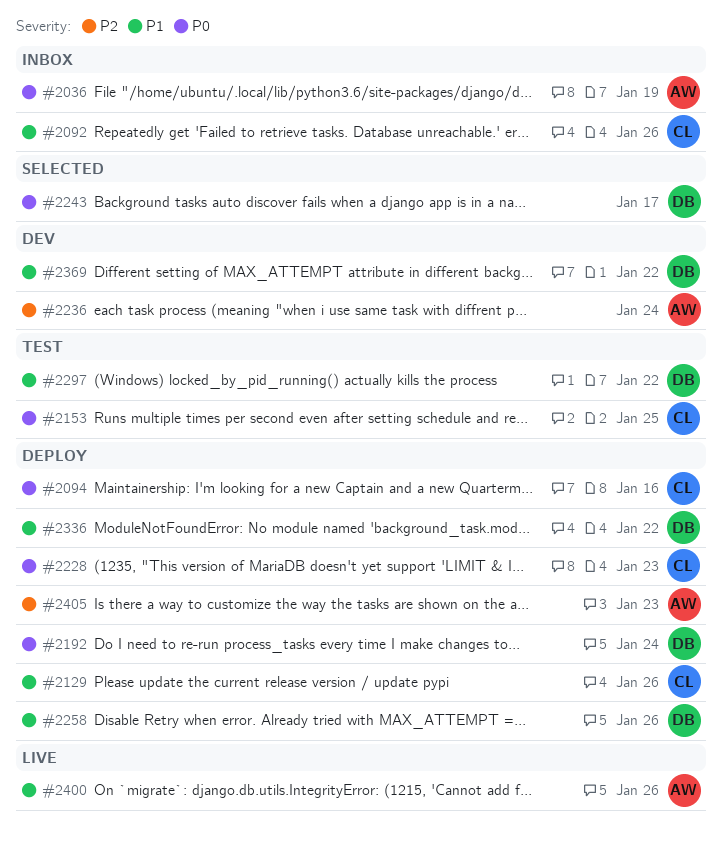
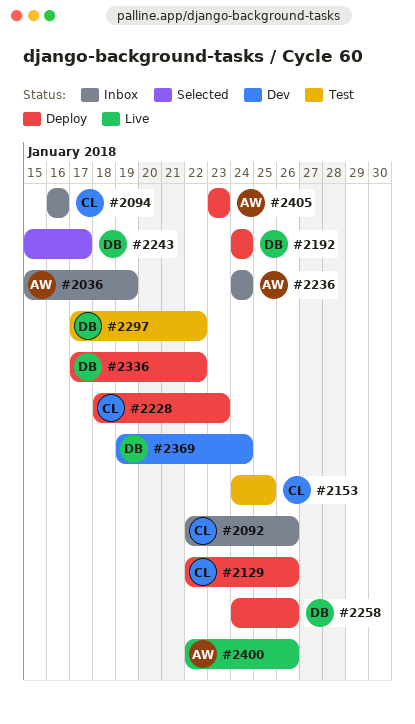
#2094, status: Deploy -> Inbox
#2236, status: Dev -> Inbox
#2369, due: Jan 22 -> Jan 24

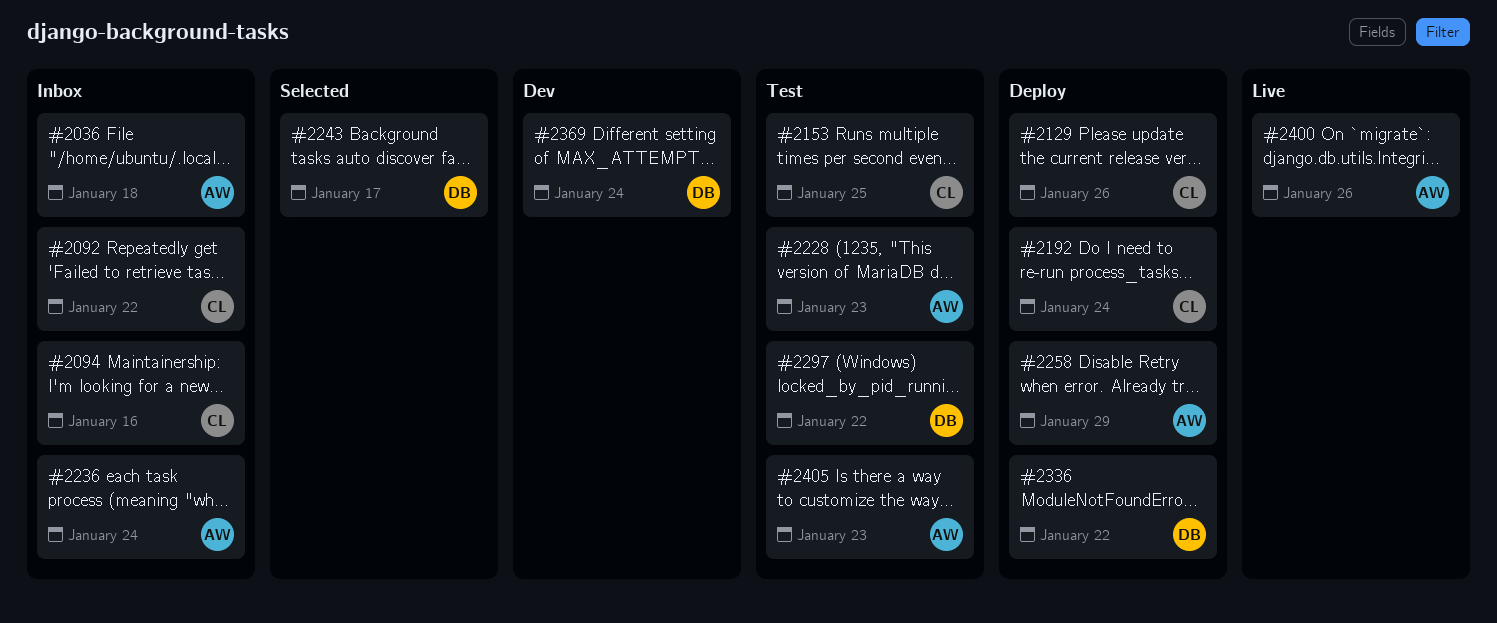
#2036, due: Jan 19 -> Jan 18
#2092, due: Jan 26 -> Jan 22
#2192, owner: DB -> CL
#2228, status: Deploy -> Test
#2228, owner: CL -> AW
#2258, owner: DB -> AW
#2258, due: Jan 26 -> Jan 29
#2405, status: Deploy -> Test

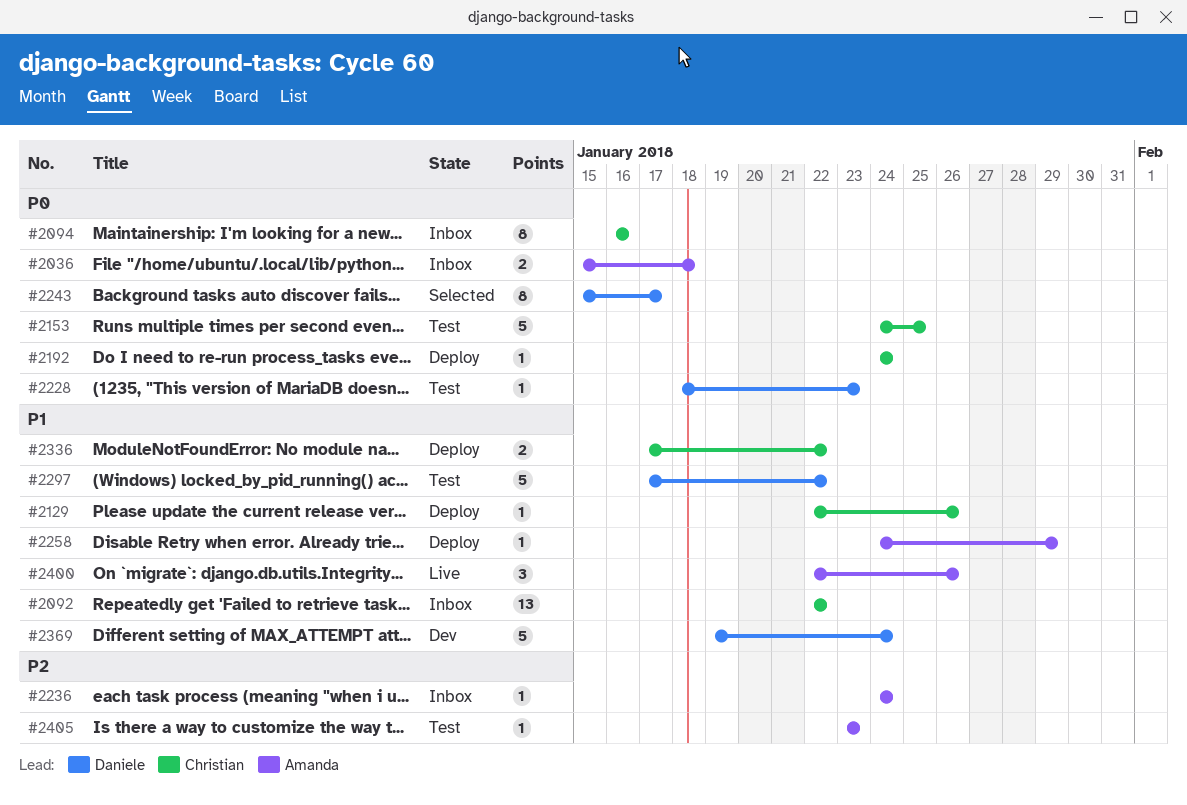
#2228, owner: Amanda -> Daniele
#2336, owner: Daniele -> Christian

